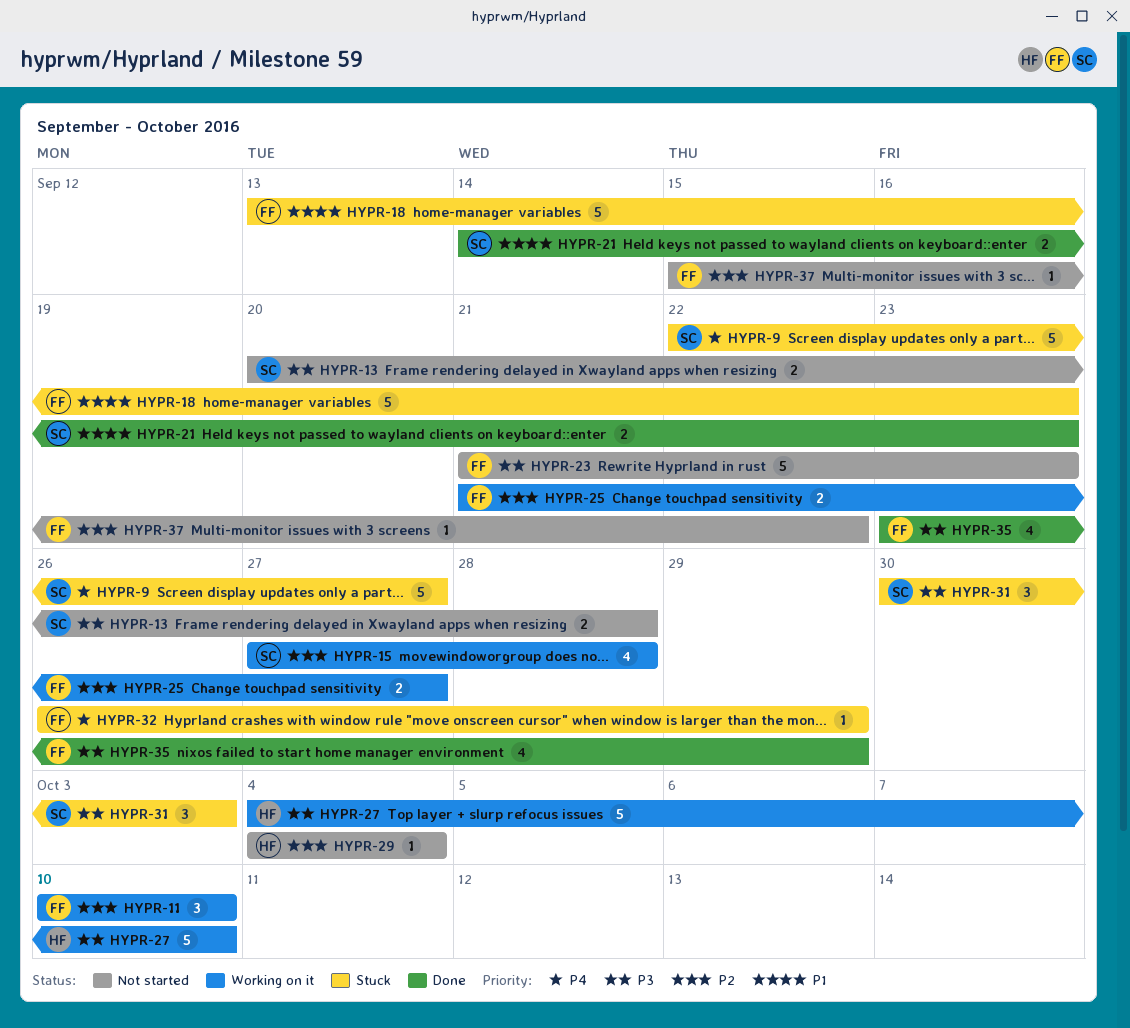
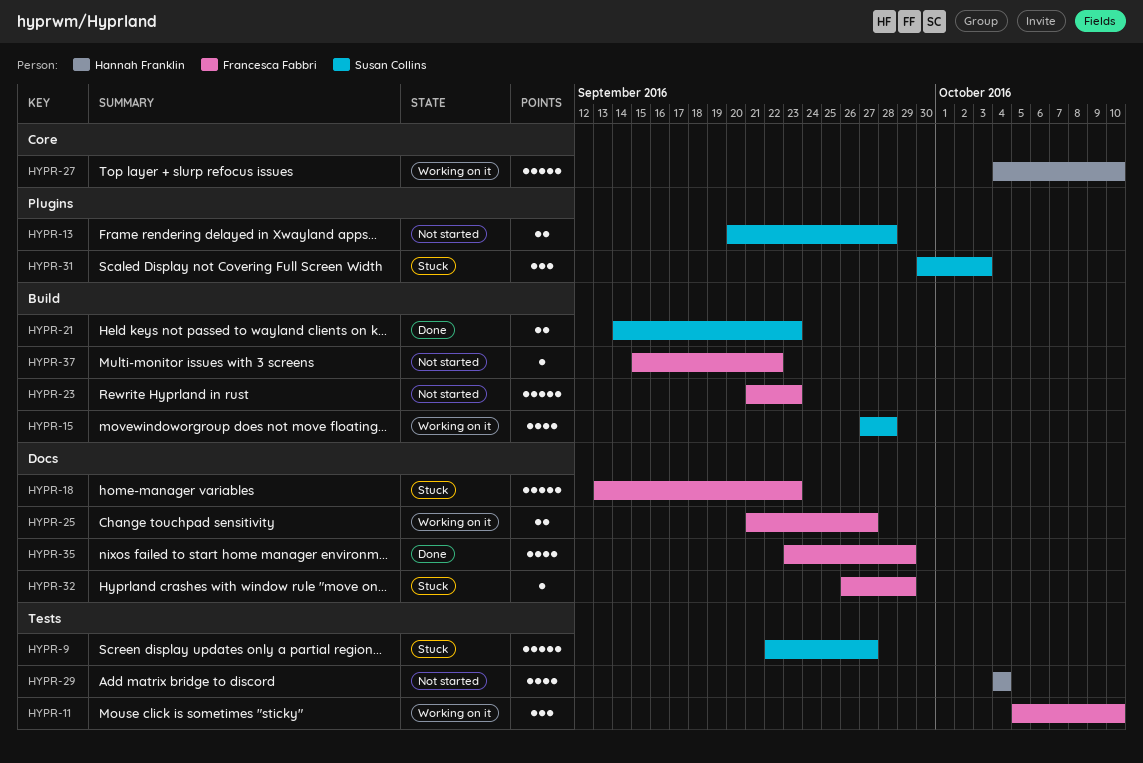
HYPR-11, start: Oct 10 -> Oct 5
HYPR-29, estimate: 1 -> 4

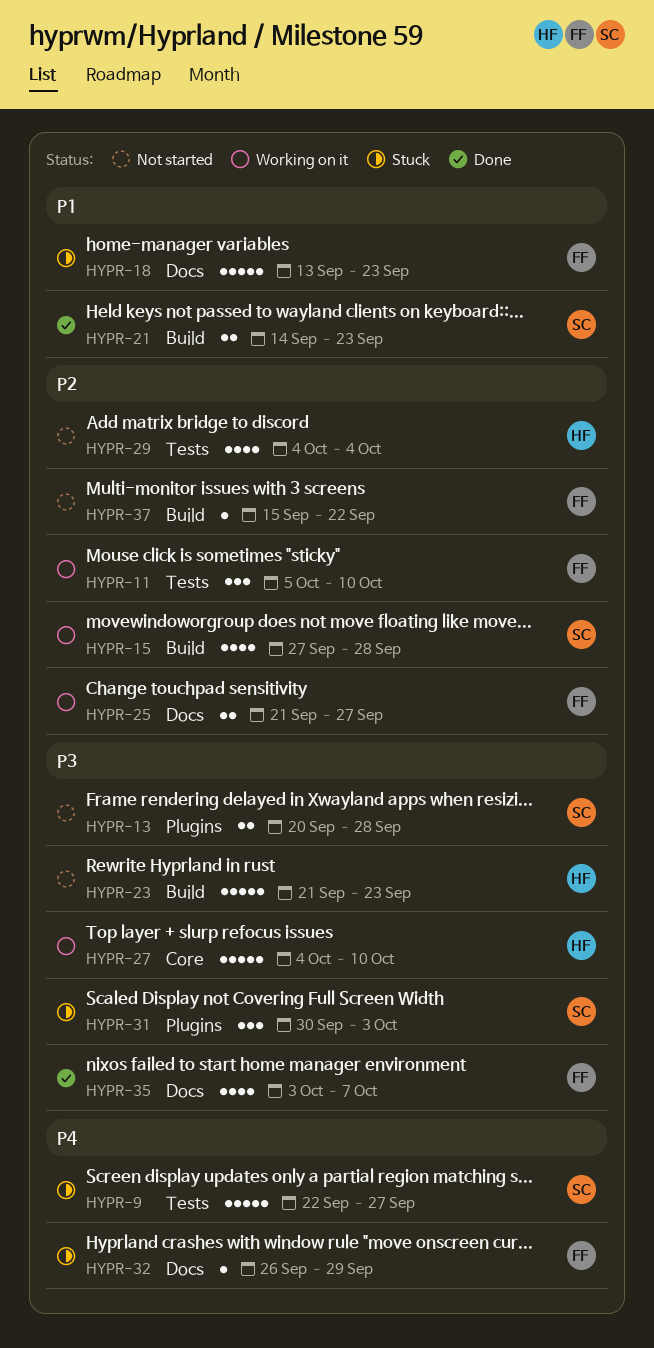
HYPR-23, owner: Francesca Fabbri -> Hannah Franklin
HYPR-35, start: Sep 23 -> Oct 3
HYPR-35, due: Sep 29 -> Oct 7

